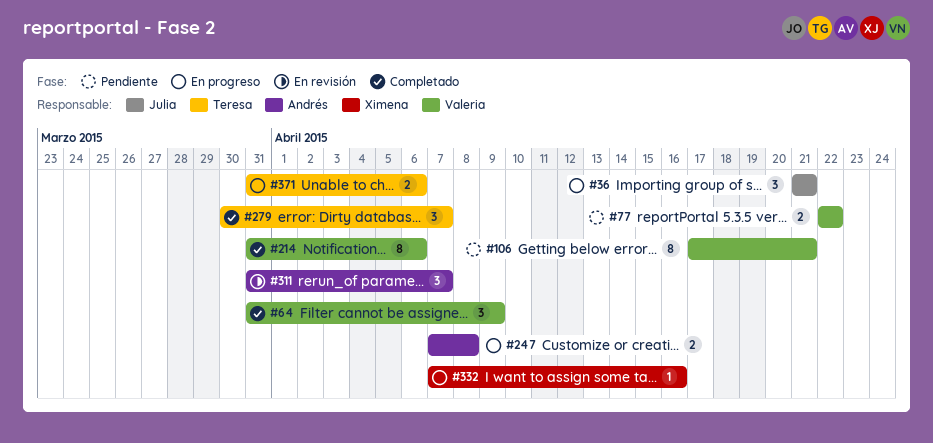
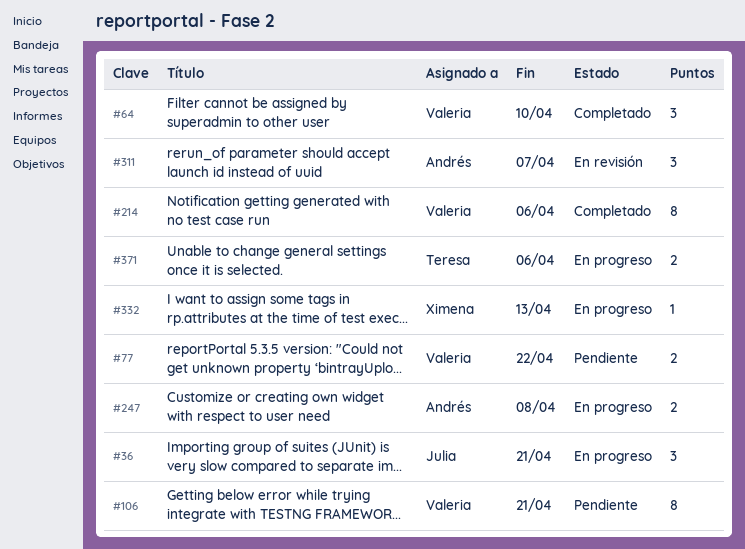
#64, due: Apr 9 -> Apr 10
#279: present -> none
#332, due: Apr 16 -> Apr 13

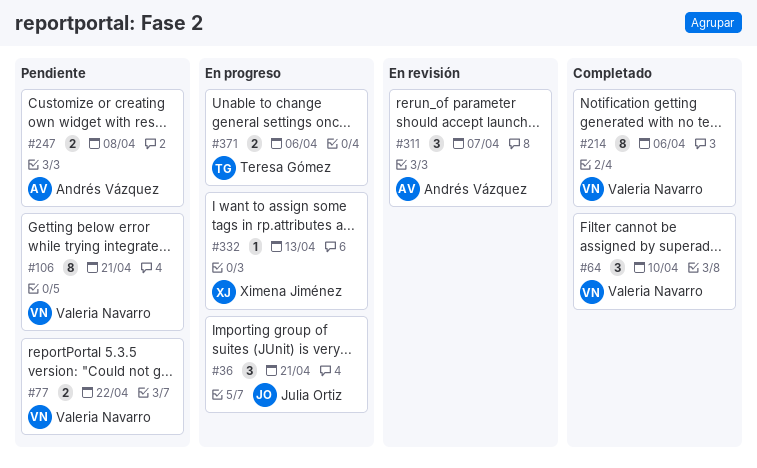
#247, status: En progreso -> Pendiente

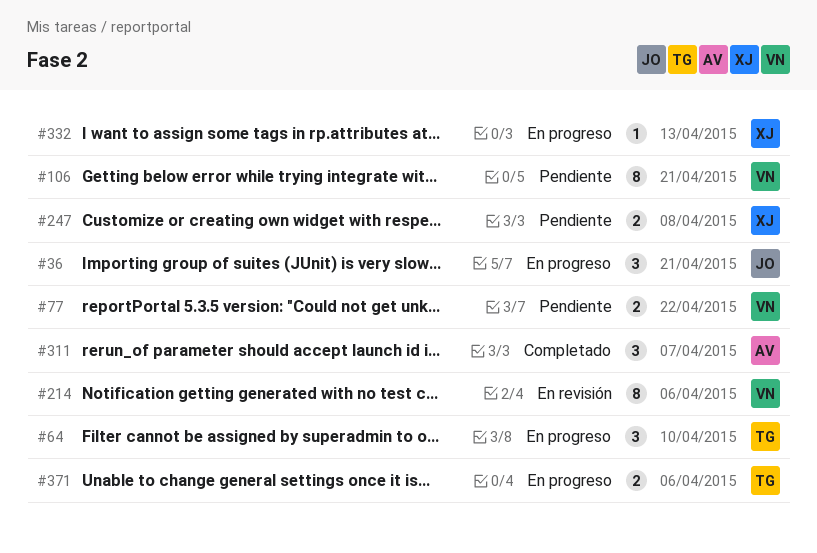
#64, status: Completado -> En progreso
#64, owner: Valeria Navarro -> Teresa Gómez
#214, status: Completado -> En revisión
#247, owner: Andrés Vázquez -> Ximena Jiménez
#311, status: En revisión -> Completado

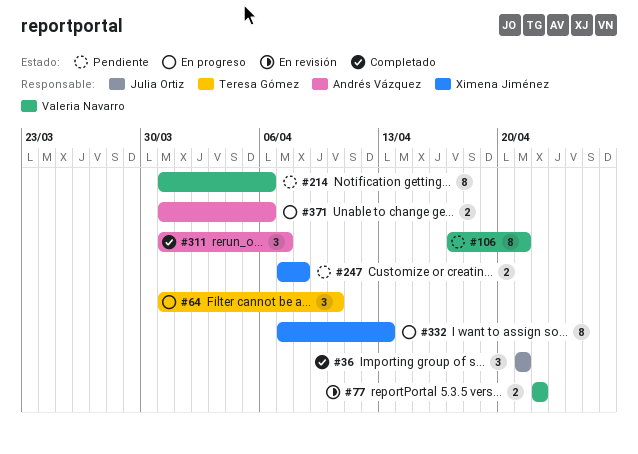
#36, status: En progreso -> Completado
#77, status: Pendiente -> En revisión
#214, status: En revisión -> Pendiente
#332, estimate: 1 -> 8
#371, owner: Teresa Gómez -> Andrés Vázquez

